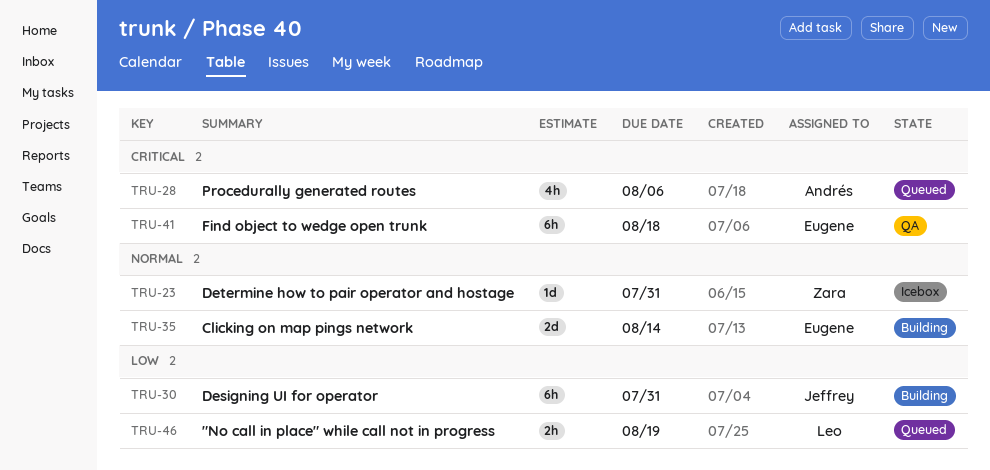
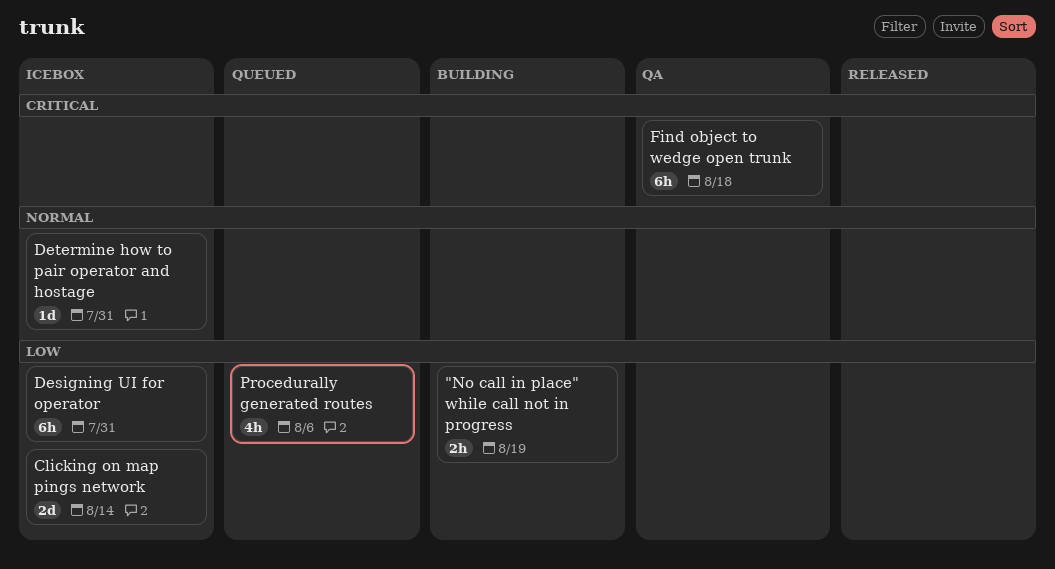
"No call in place" while call not in progress, status: Queued -> Building
Clicking on map pings network, status: Building -> Icebox
Clicking on map pings network, priority: Normal -> Low
Designing UI for operator, status: Building -> Icebox
Procedurally generated routes, priority: Critical -> Low

